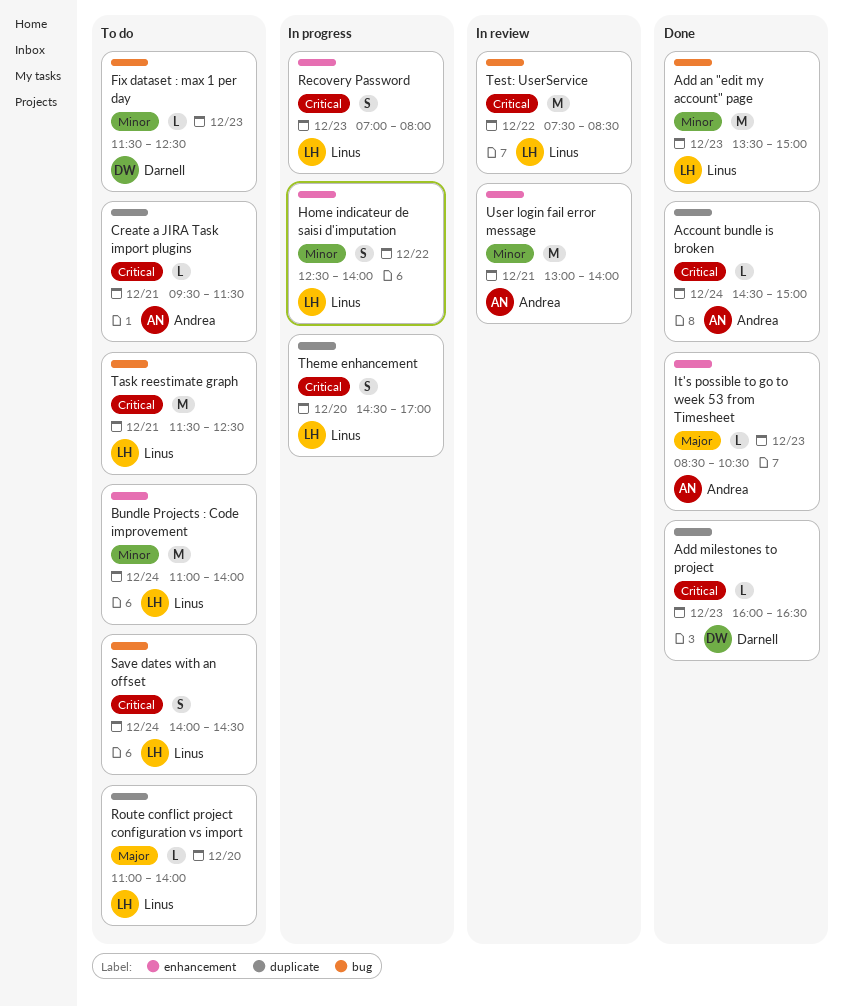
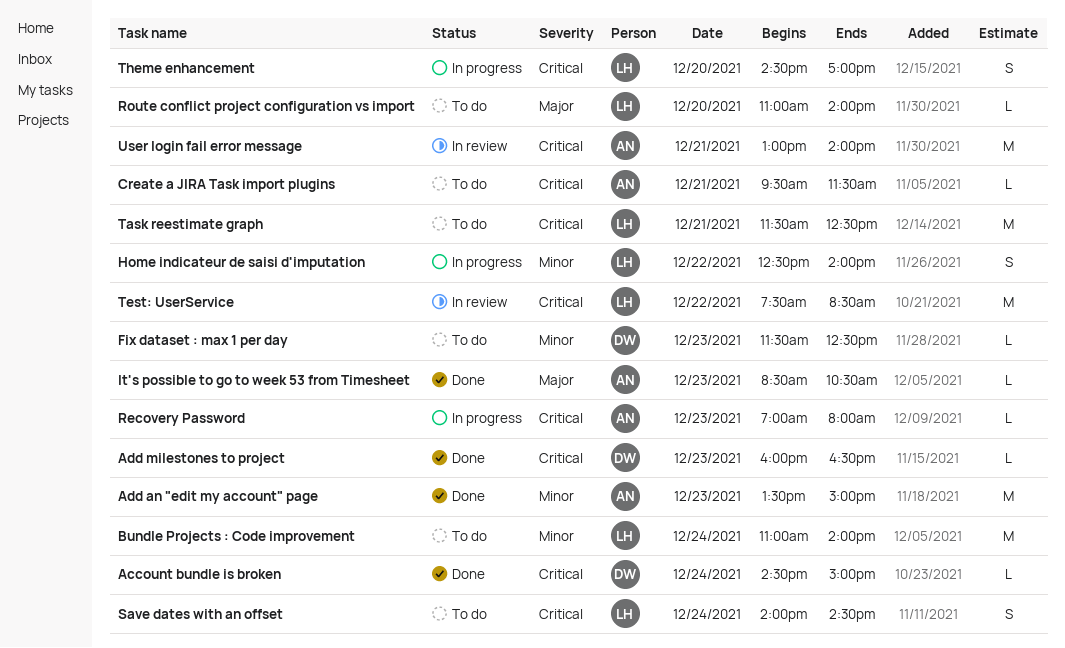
Account bundle is broken, owner: Andrea -> Darnell
Add an "edit my account" page, owner: Linus -> Andrea
Recovery Password, owner: Linus -> Andrea
Recovery Password, estimate: S -> L
User login fail error message, priority: Minor -> Critical

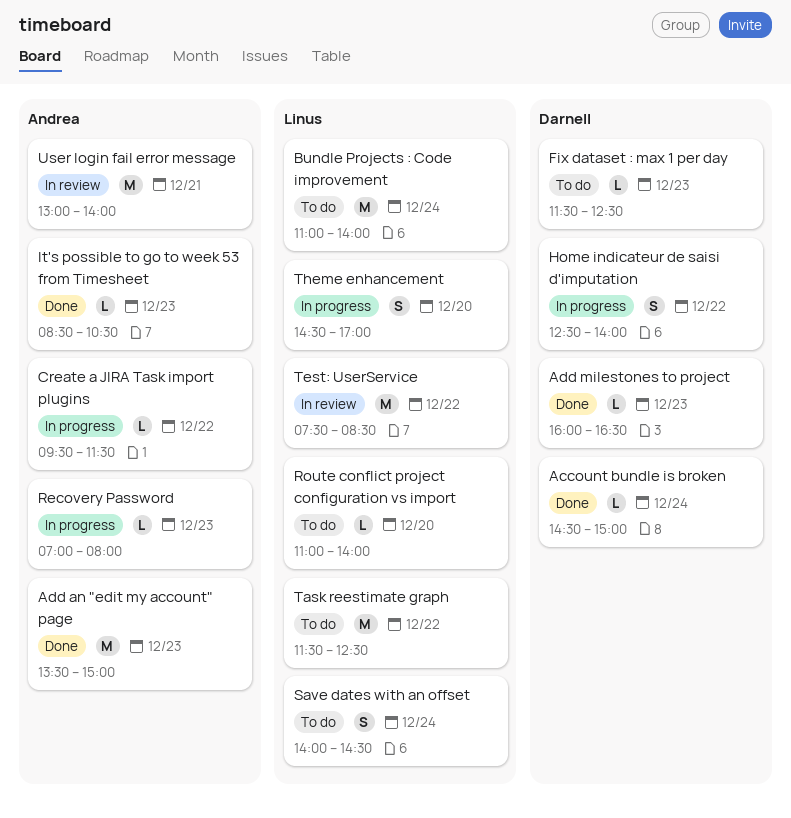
Create a JIRA Task import plugins, status: To do -> In progress
Create a JIRA Task import plugins, day: Dec 21 -> Dec 22
Home indicateur de saisi d'imputation, owner: Linus -> Darnell
Task reestimate graph, day: Dec 21 -> Dec 22

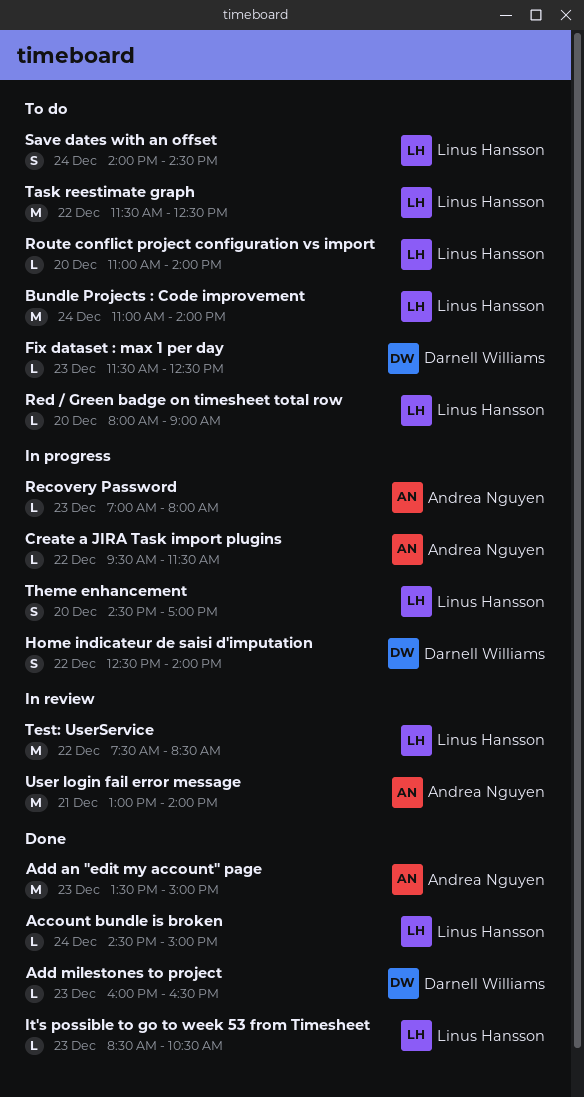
Account bundle is broken, owner: Darnell Williams -> Linus Hansson
It's possible to go to week 53 from Timesheet, owner: Andrea Nguyen -> Linus Hansson
Red / Green badge on timesheet total row: none -> present

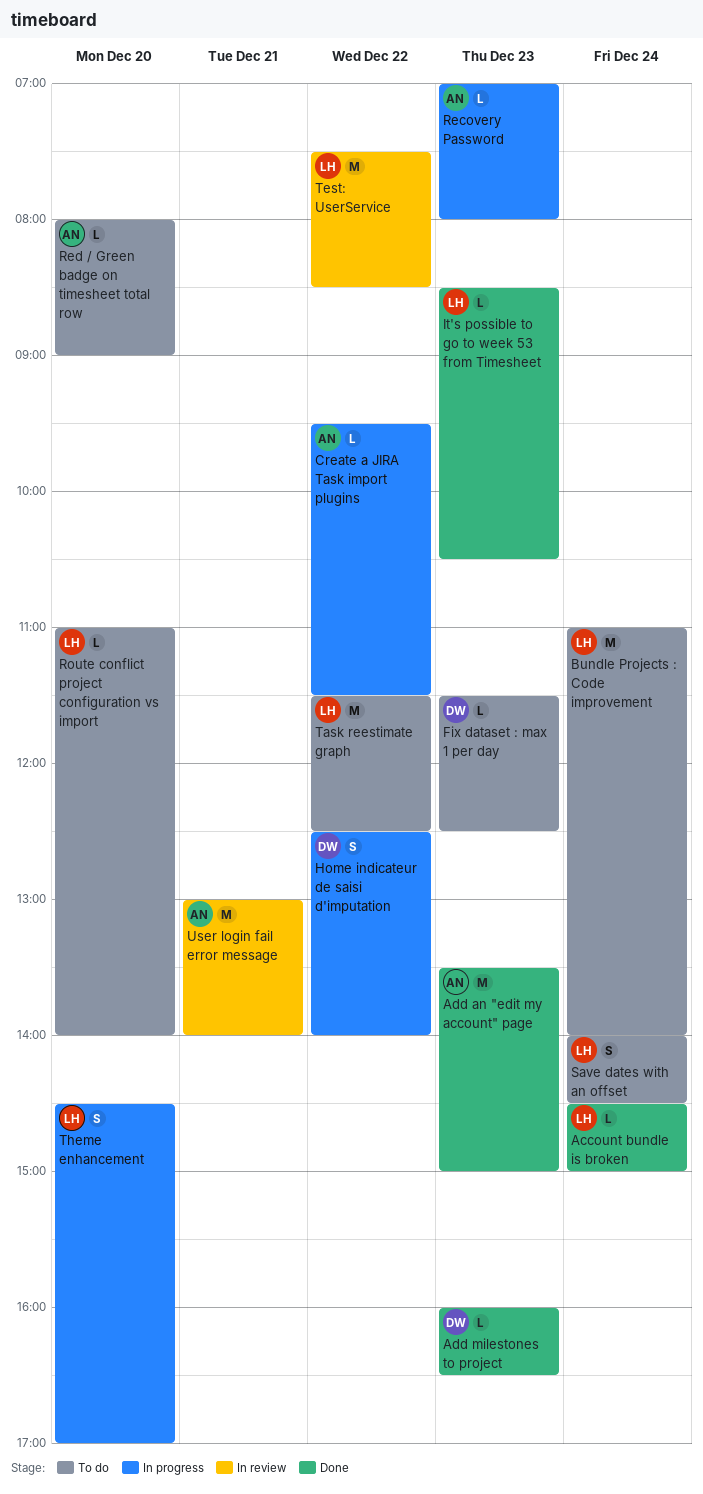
Red / Green badge on timesheet total row, owner: Linus Hansson -> Andrea Nguyen

